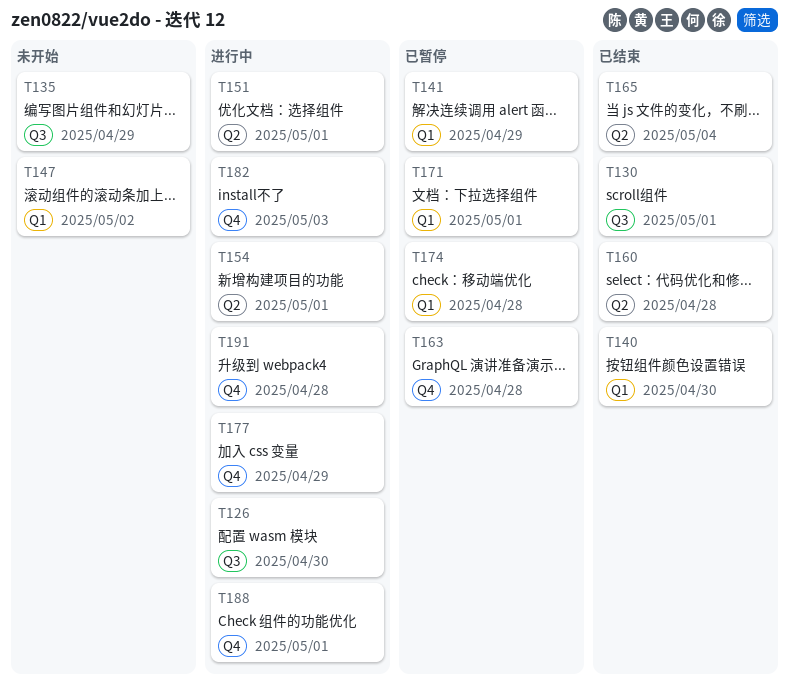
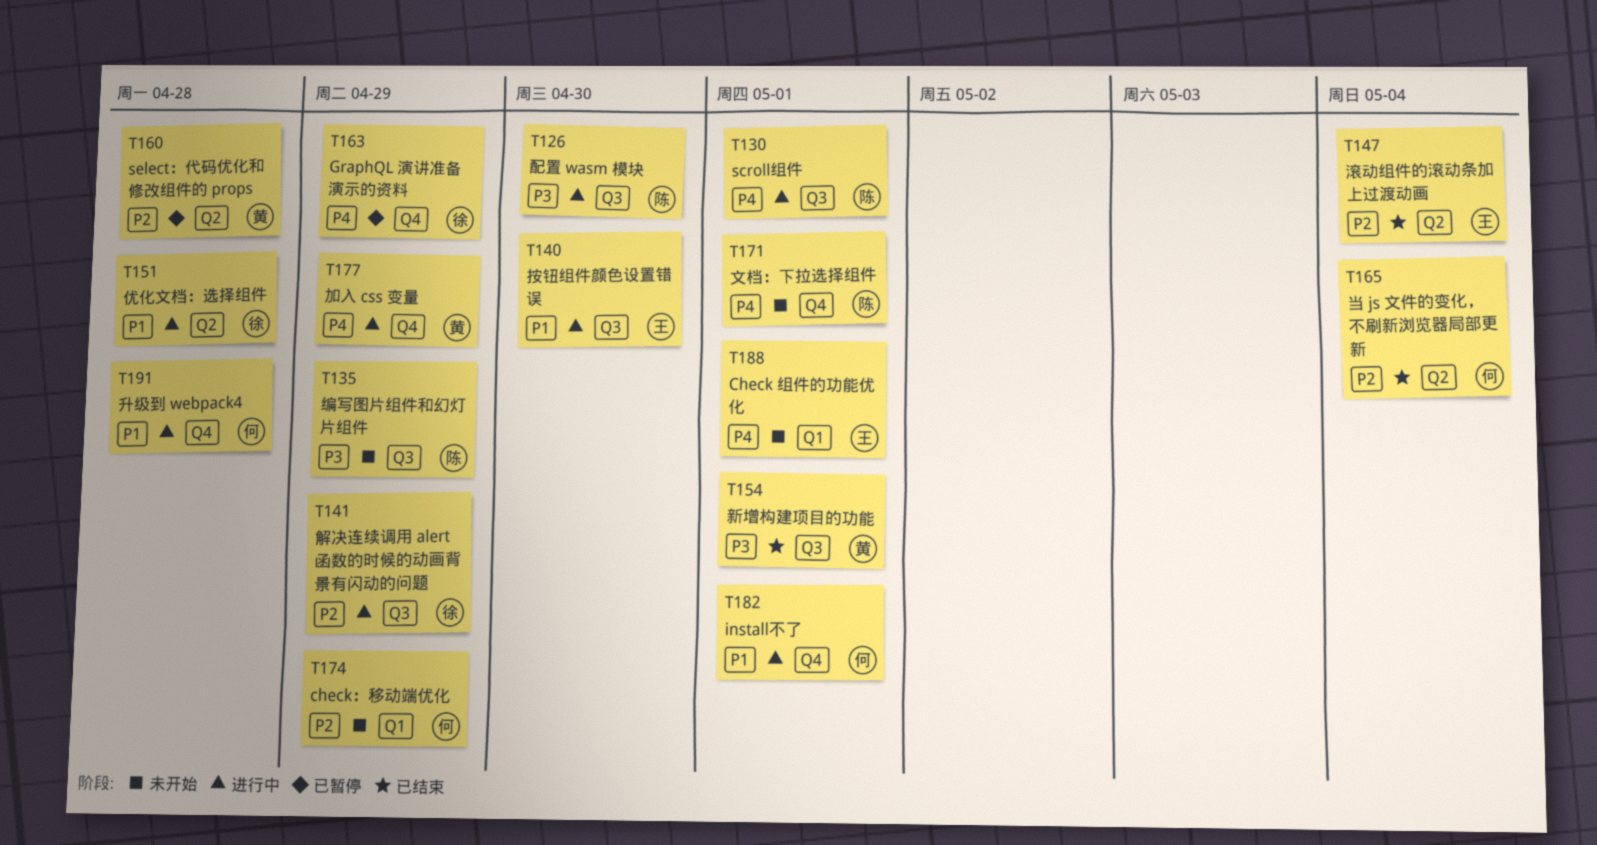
T130, status: 已结束 -> 进行中
T140, status: 已结束 -> 进行中
T140, label: Q1 -> Q3
T141, status: 已暂停 -> 进行中
T141, label: Q1 -> Q3
T147, status: 未开始 -> 已结束
T147, label: Q1 -> Q2
T147, due: May 2 -> May 4
T151, due: May 1 -> Apr 28
T154, status: 进行中 -> 已结束
T154, label: Q2 -> Q3
T160, status: 已结束 -> 已暂停
T163, due: Apr 28 -> Apr 29
T171, status: 已暂停 -> 未开始
T171, label: Q1 -> Q4
T174, status: 已暂停 -> 未开始
T174, due: Apr 28 -> Apr 29
T182, due: May 3 -> May 1
T188, status: 进行中 -> 未开始
T188, label: Q4 -> Q1

